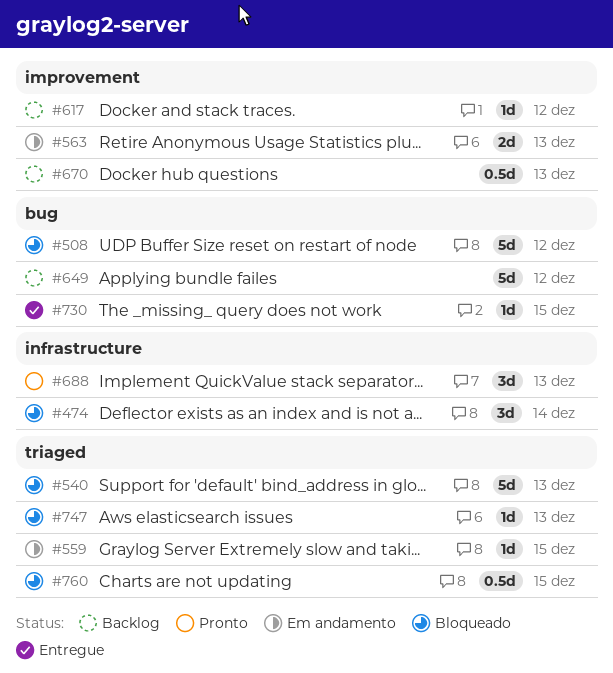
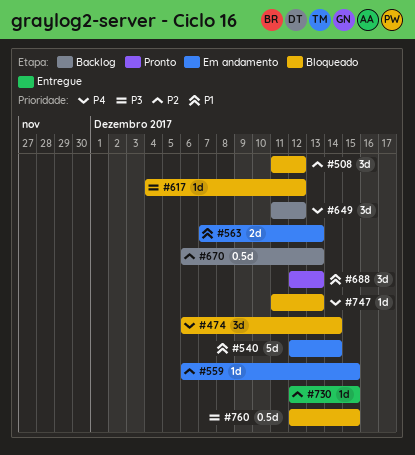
#508, estimate: 5d -> 3d
#540, status: Bloqueado -> Em andamento
#540, due: Dec 13 -> Dec 14
#617, status: Backlog -> Bloqueado
#649, estimate: 5d -> 3d

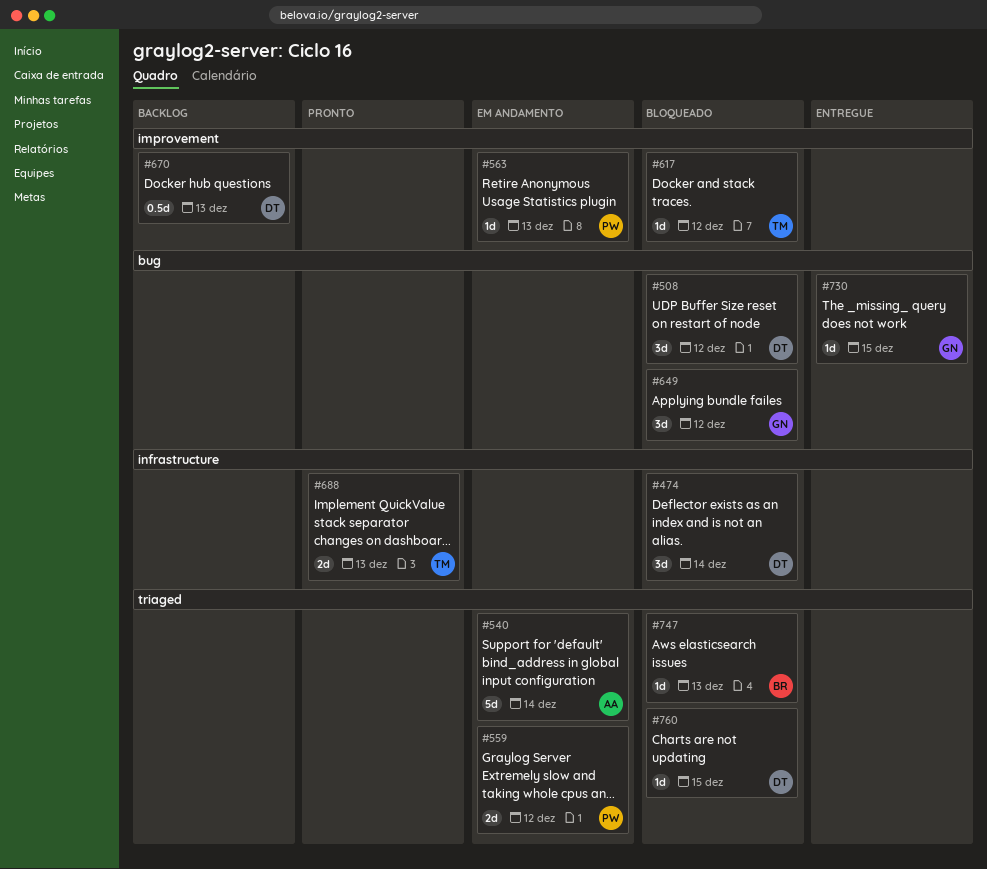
#559, estimate: 1d -> 2d
#559, due: Dec 15 -> Dec 12
#563, estimate: 2d -> 1d
#649, status: Backlog -> Bloqueado
#688, estimate: 3d -> 2d
#760, estimate: 0.5d -> 1d

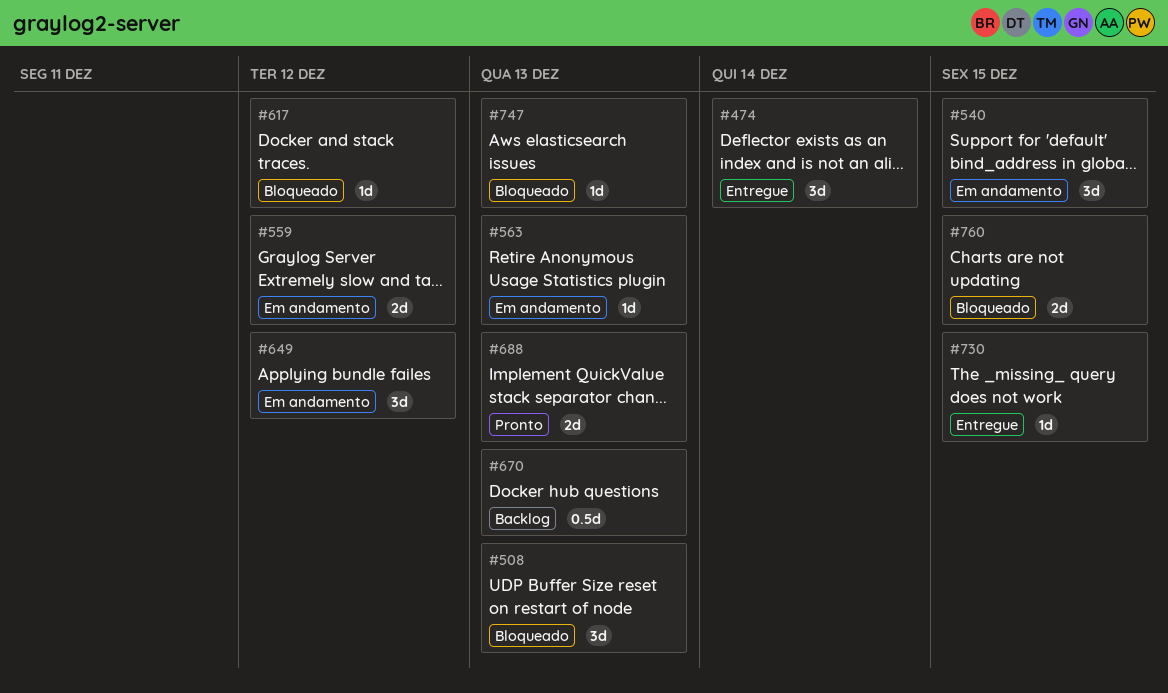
#474, status: Bloqueado -> Entregue
#508, due: Dec 12 -> Dec 13
#540, estimate: 5d -> 3d
#540, due: Dec 14 -> Dec 15
#649, status: Bloqueado -> Em andamento
#760, estimate: 1d -> 2d

